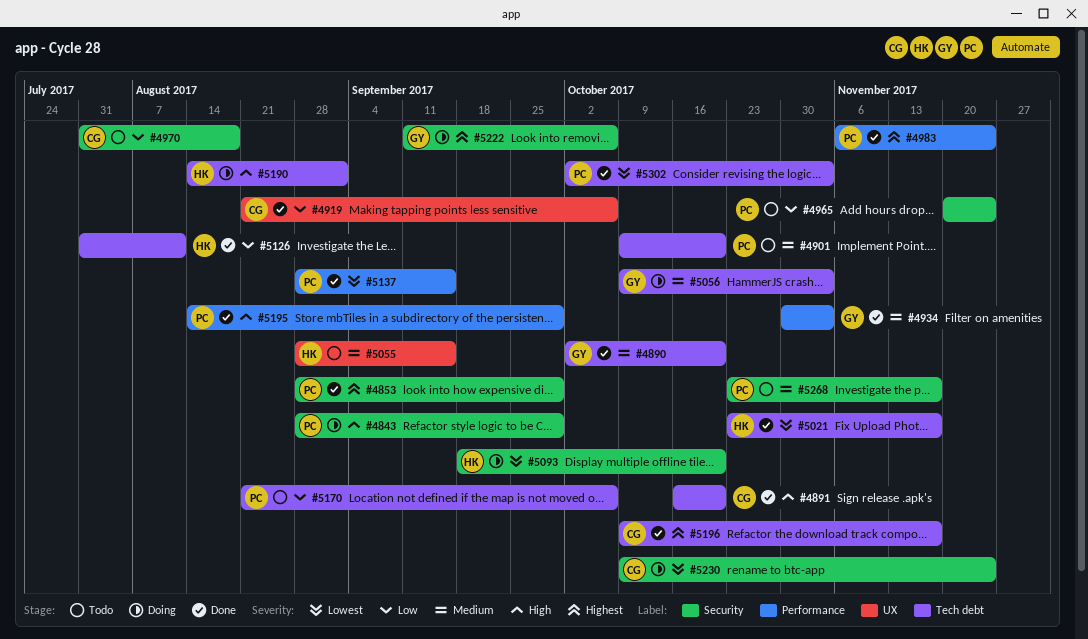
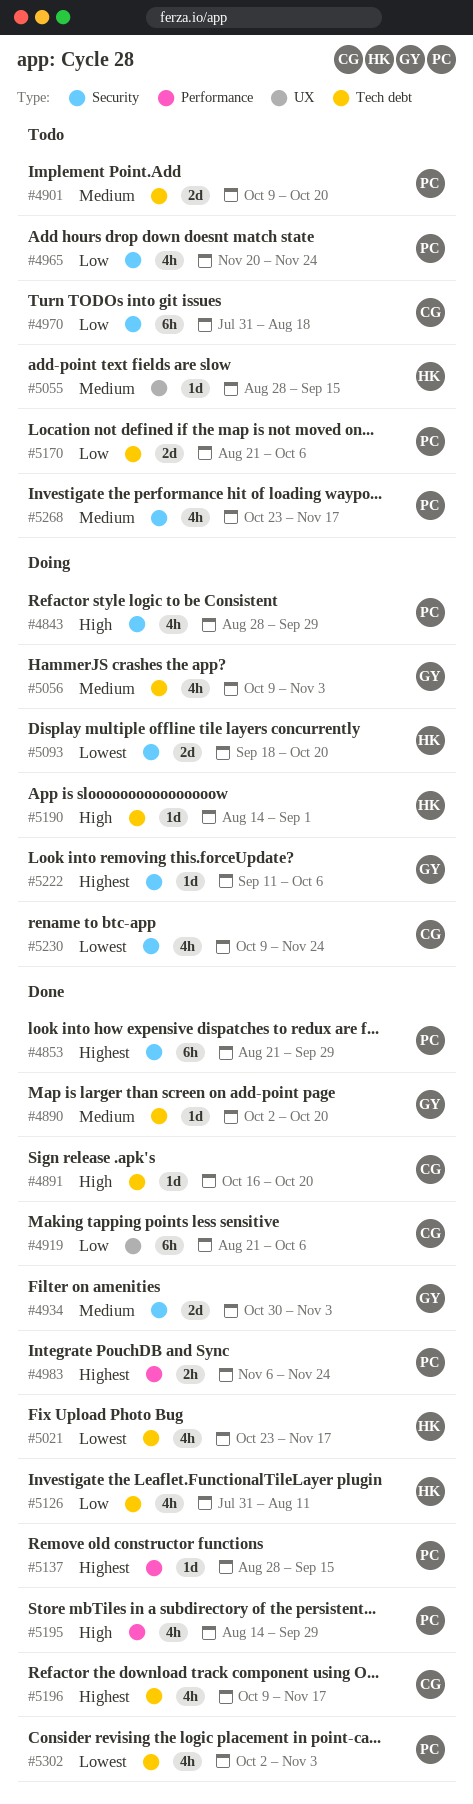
#4853, start: Aug 28 -> Aug 21
#4934, label: Performance -> Security
#5137, priority: Lowest -> Highest

